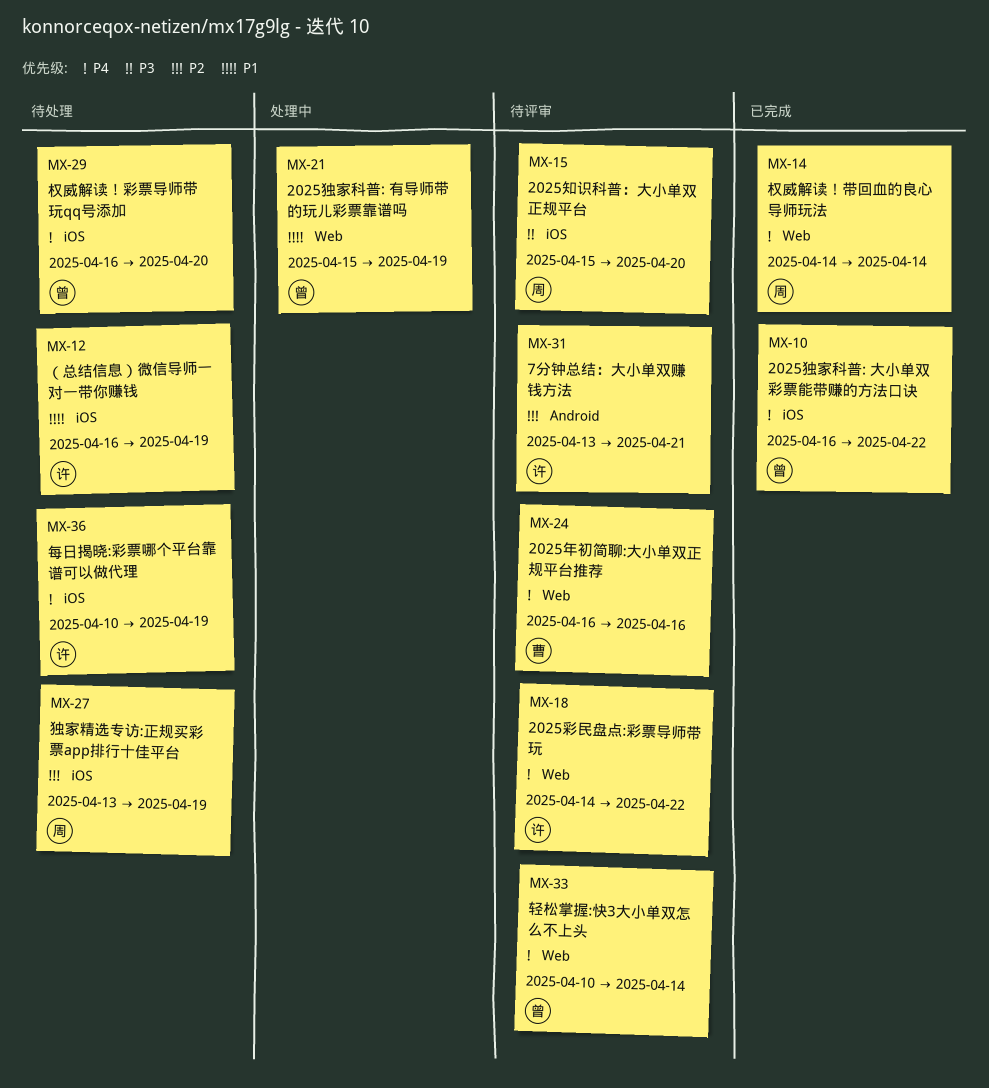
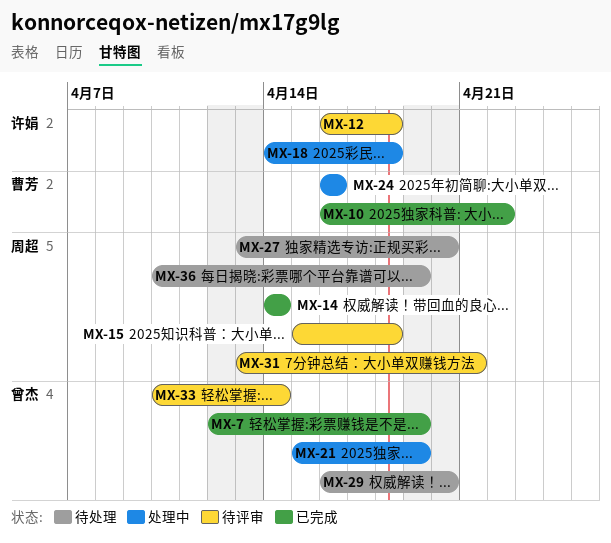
MX-7: none -> present
MX-10, owner: 曾杰 -> 曹芳
MX-12, status: 待处理 -> 待评审
MX-12, due: Apr 19 -> Apr 18
MX-15, due: Apr 20 -> Apr 18
MX-18, status: 待评审 -> 处理中
MX-18, due: Apr 22 -> Apr 18
MX-24, status: 待评审 -> 处理中
MX-27, due: Apr 19 -> Apr 20
MX-31, owner: 许娟 -> 周超
MX-36, owner: 许娟 -> 周超

